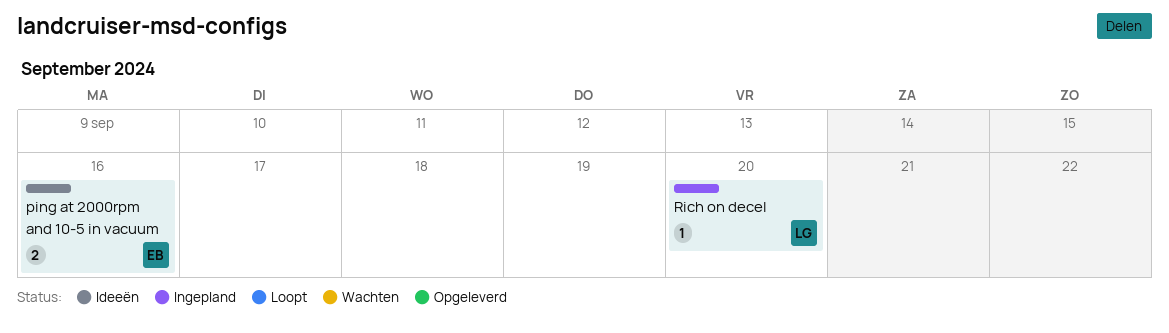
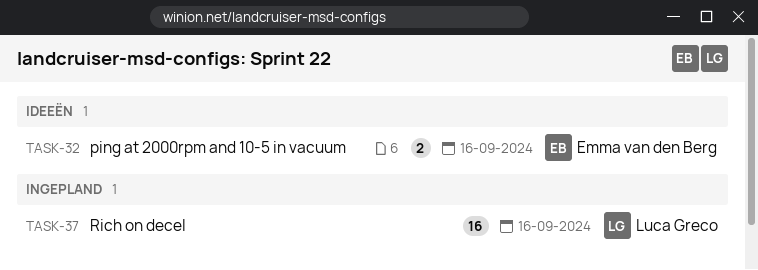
Rich on decel, estimate: 1 -> 16
Rich on decel, due: Sep 20 -> Sep 16

